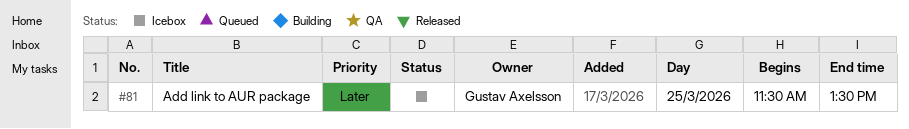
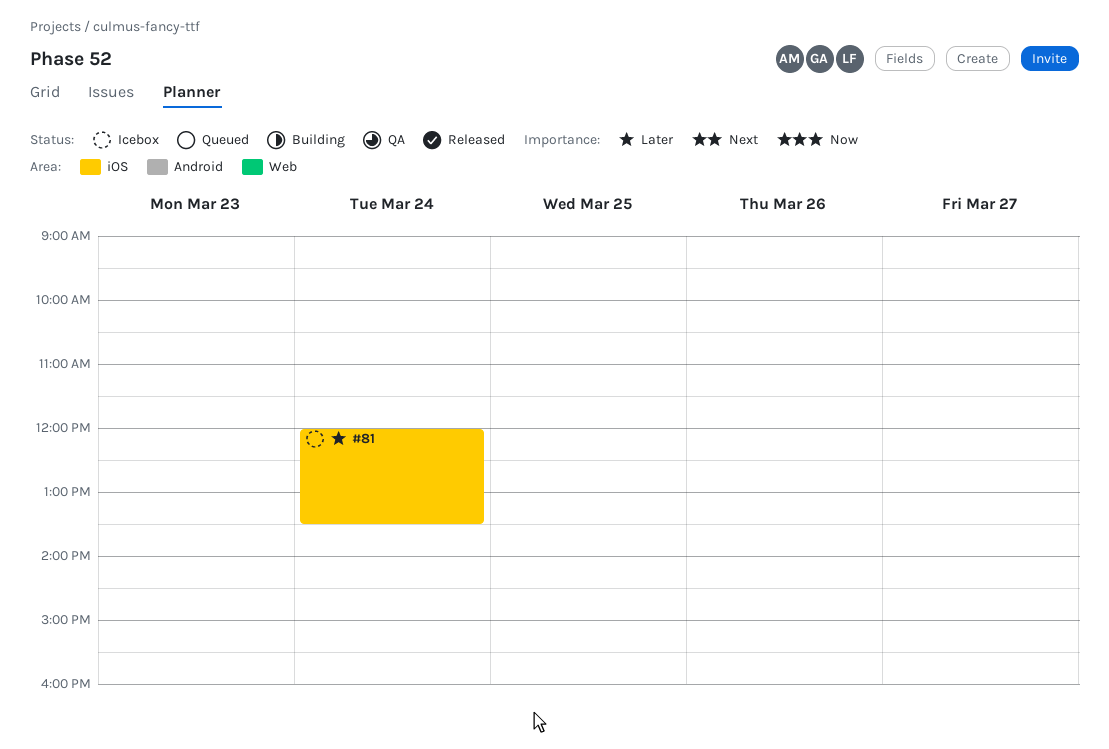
#81, day: Mar 25 -> Mar 24
#81, begins: 11:30 -> 12:00

